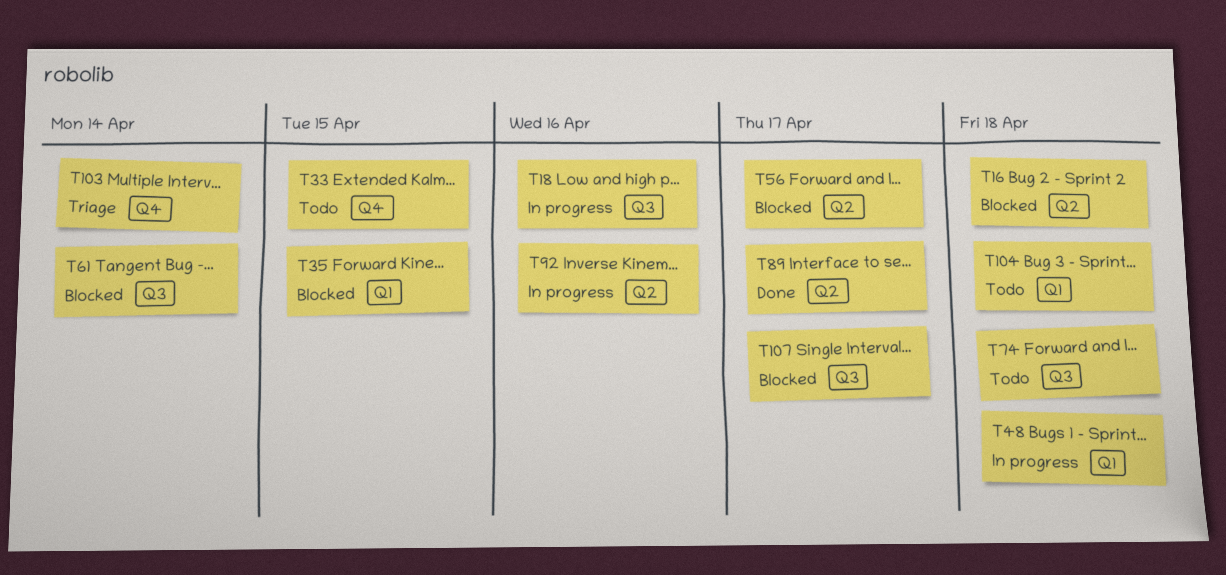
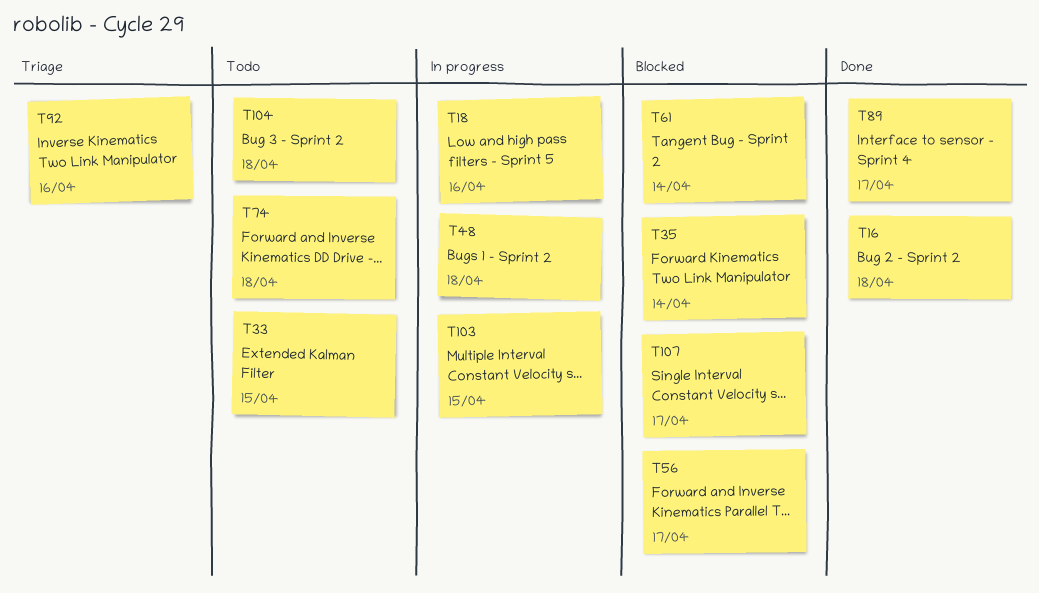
T16, status: Blocked -> Done
T35, due: Apr 15 -> Apr 14
T92, status: In progress -> Triage
T103, status: Triage -> In progress
T103, due: Apr 14 -> Apr 15

